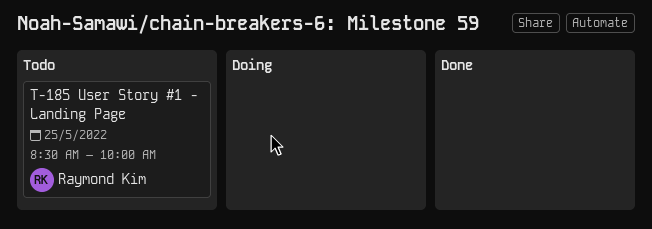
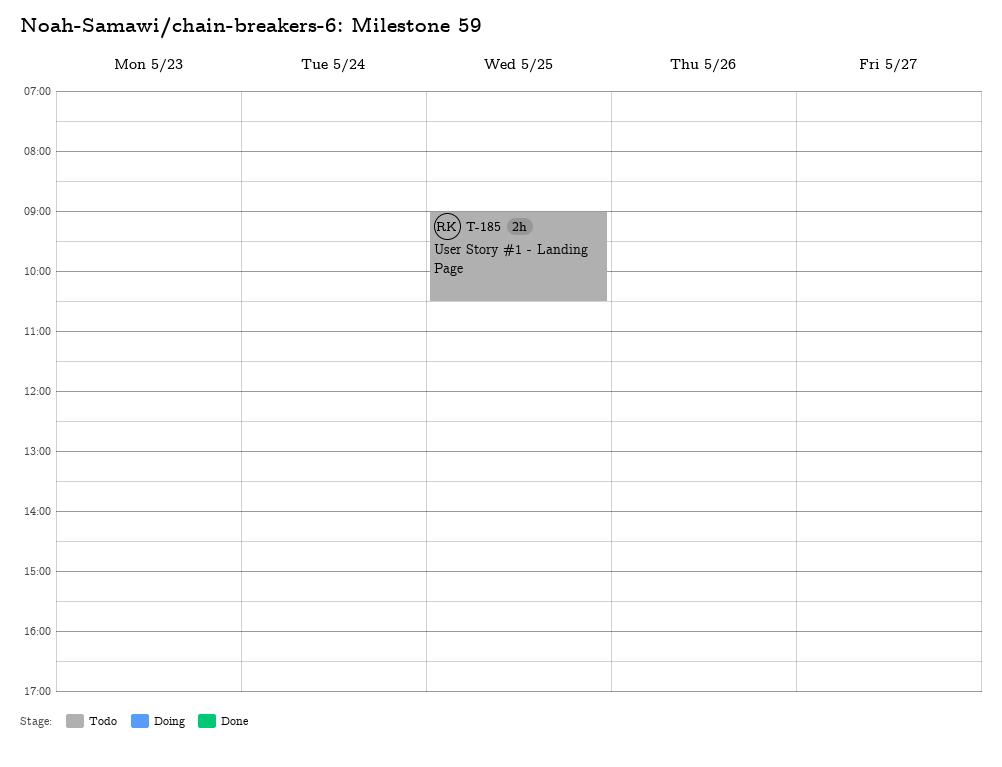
T-185, begins: 08:30 -> 09:00
T-185, ends: 10:00 -> 10:30

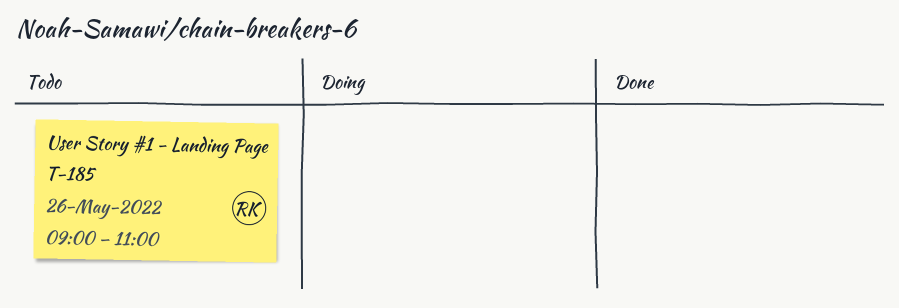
T-185, day: May 25 -> May 26
T-185, ends: 10:30 -> 11:00

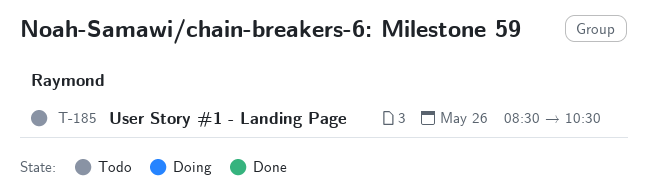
T-185, begins: 09:00 -> 08:30
T-185, ends: 11:00 -> 10:30

